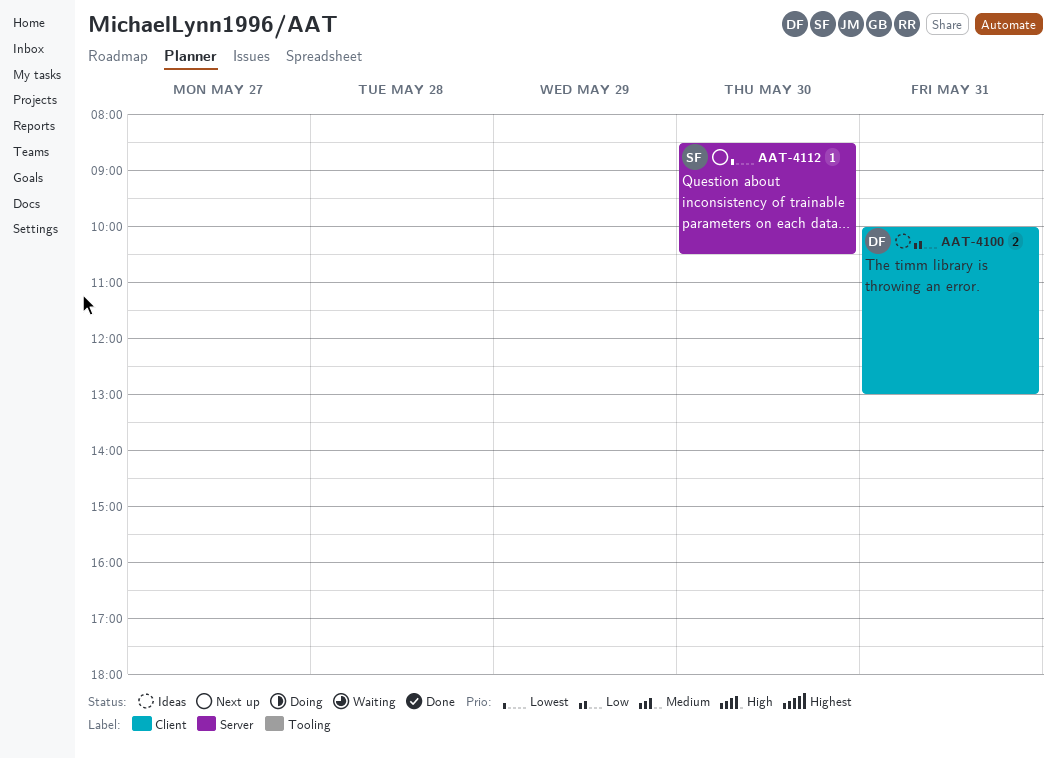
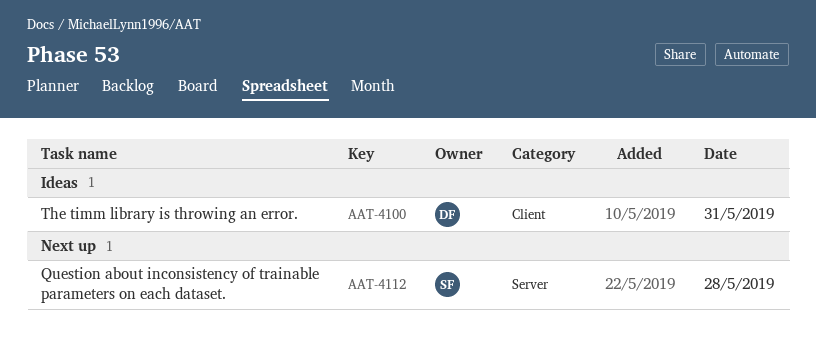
AAT-4112, day: May 30 -> May 28

